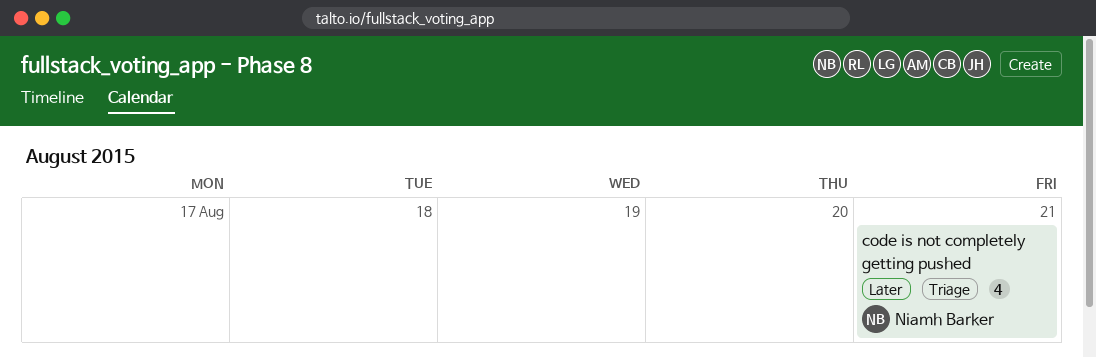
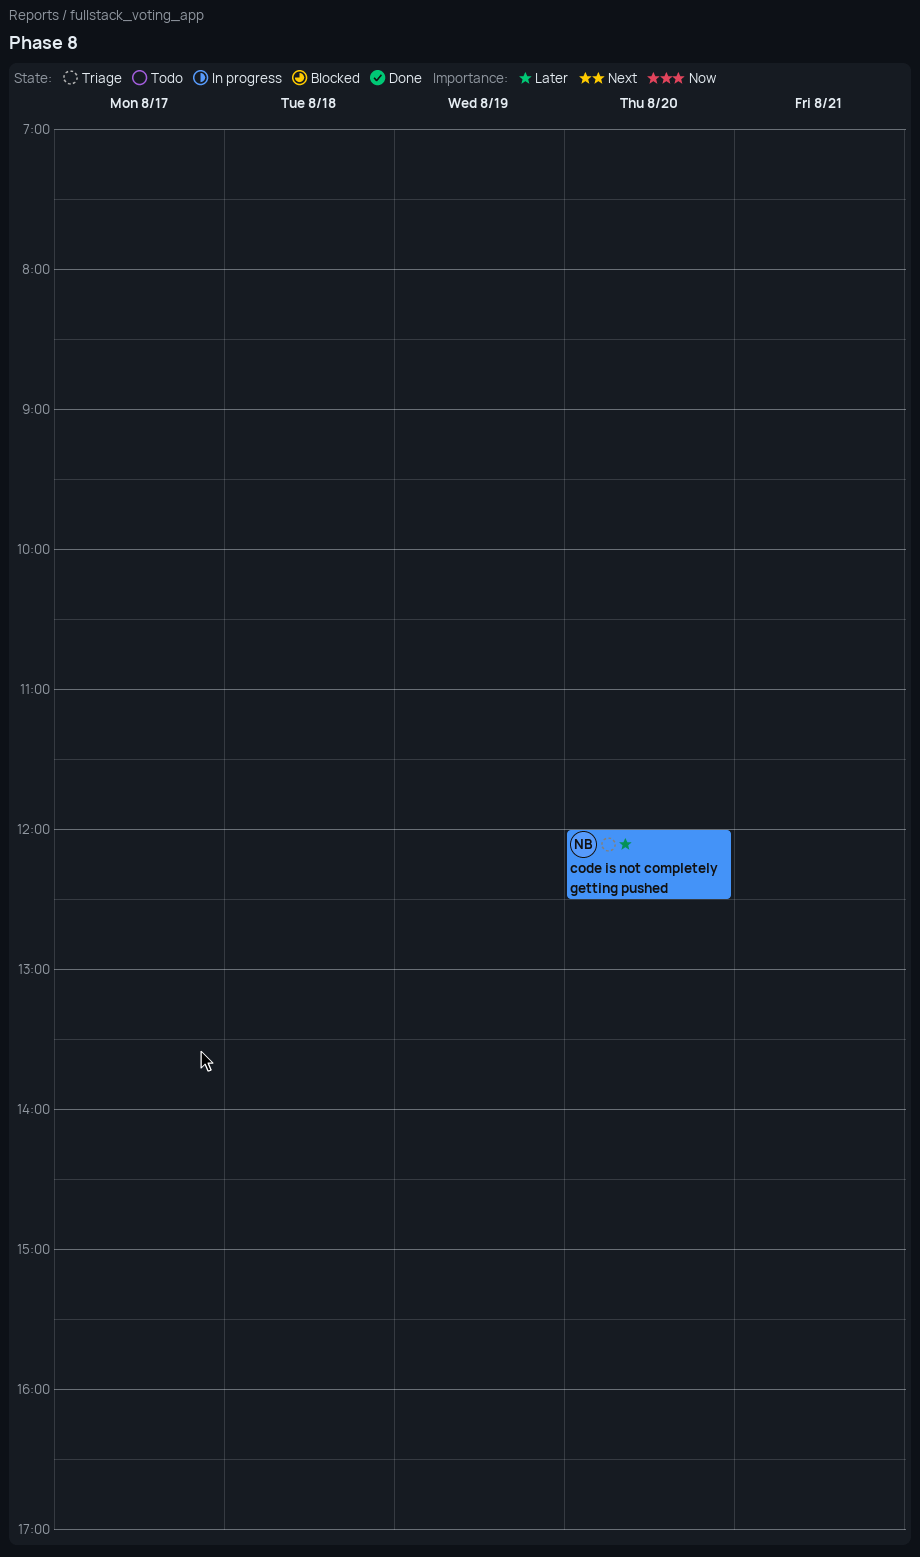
code is not completely getting pushed, day: Aug 21 -> Aug 20

